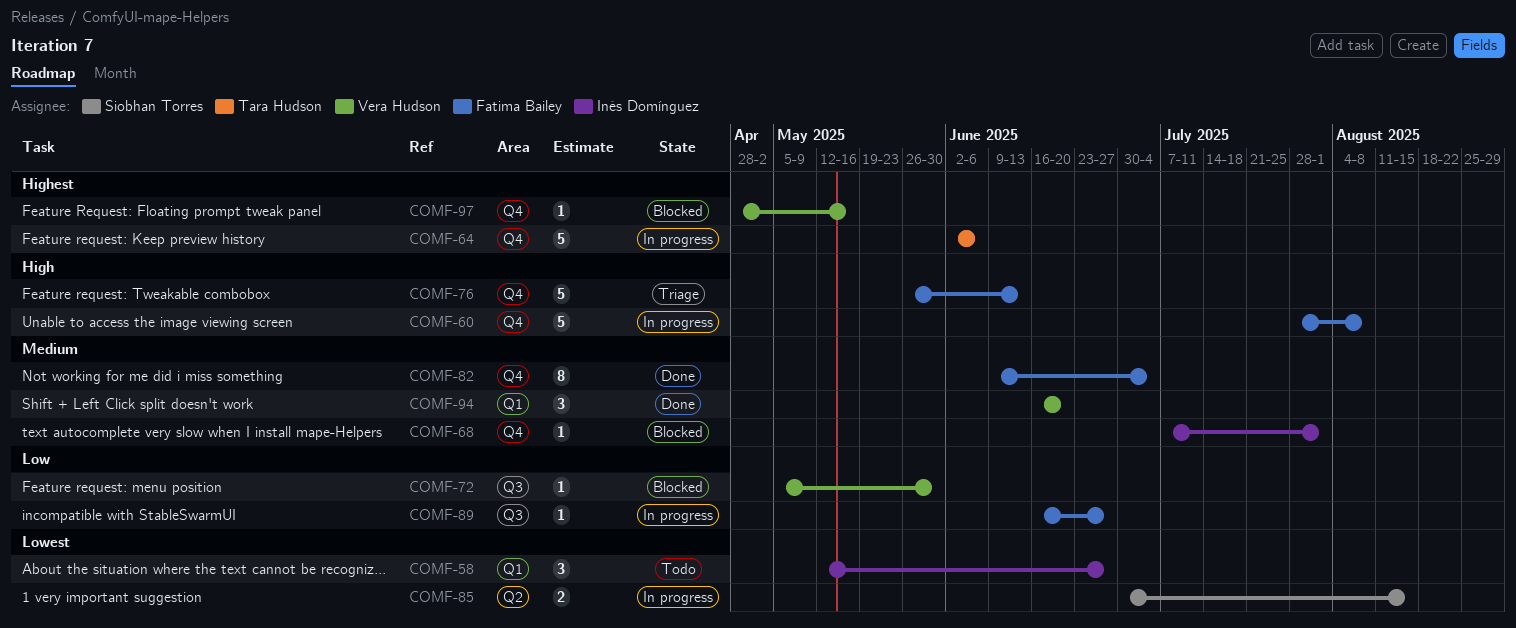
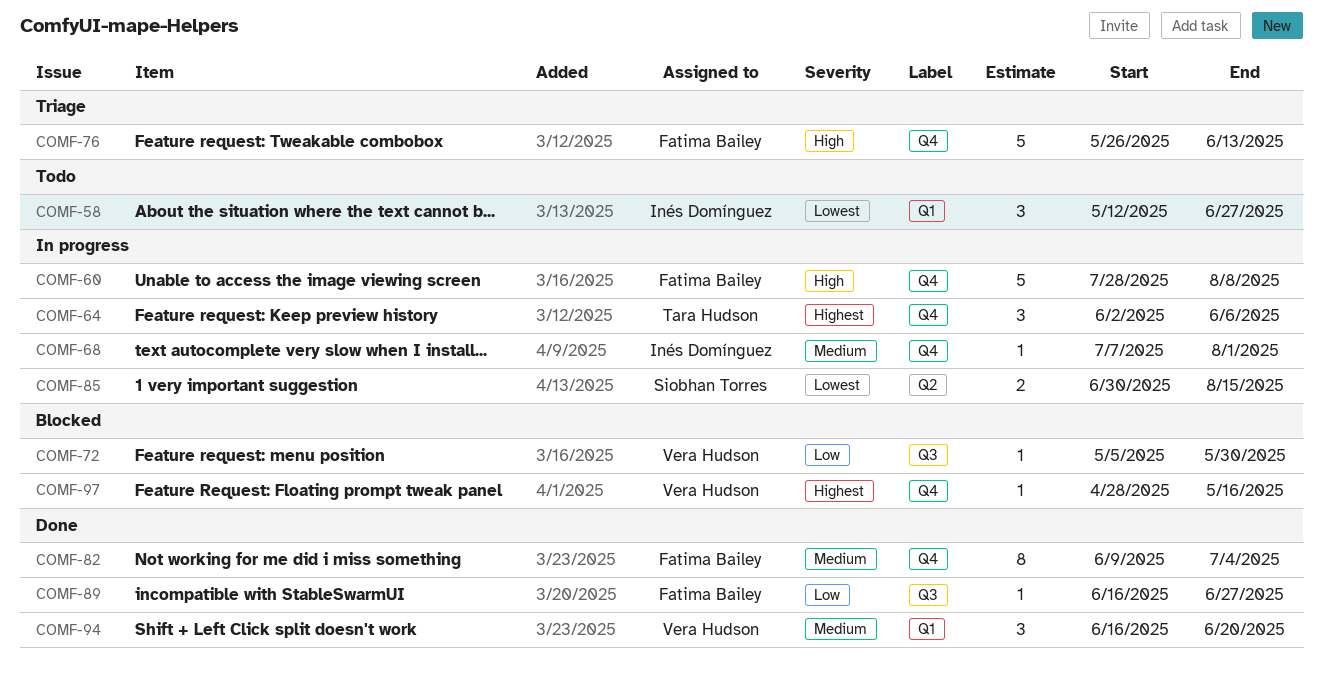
COMF-64, estimate: 5 -> 3
COMF-68, status: Blocked -> In progress
COMF-89, status: In progress -> Done

